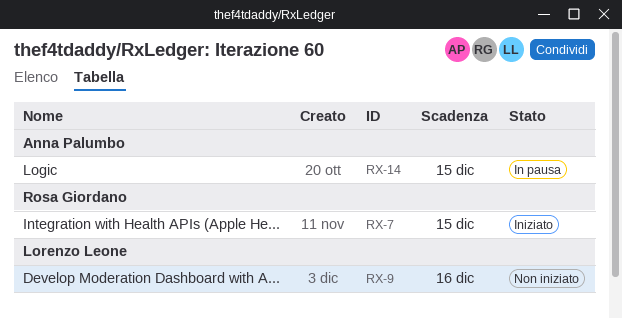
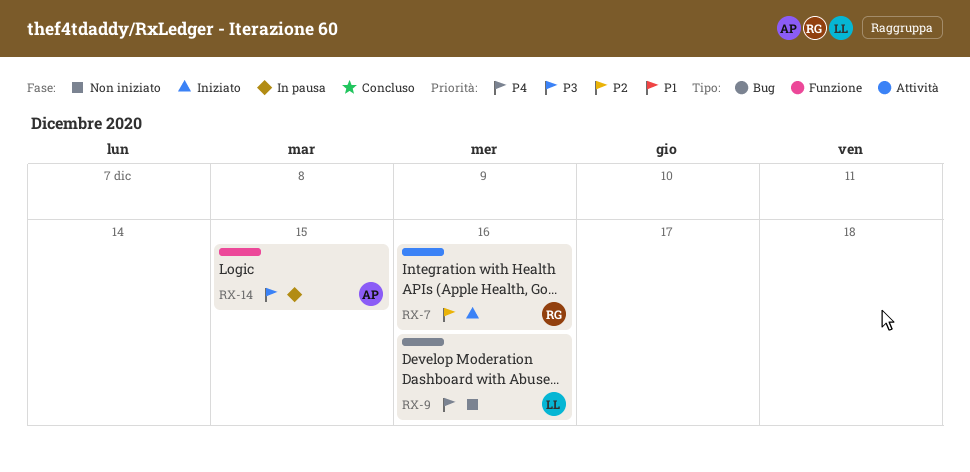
RX-7, due: Dec 15 -> Dec 16

